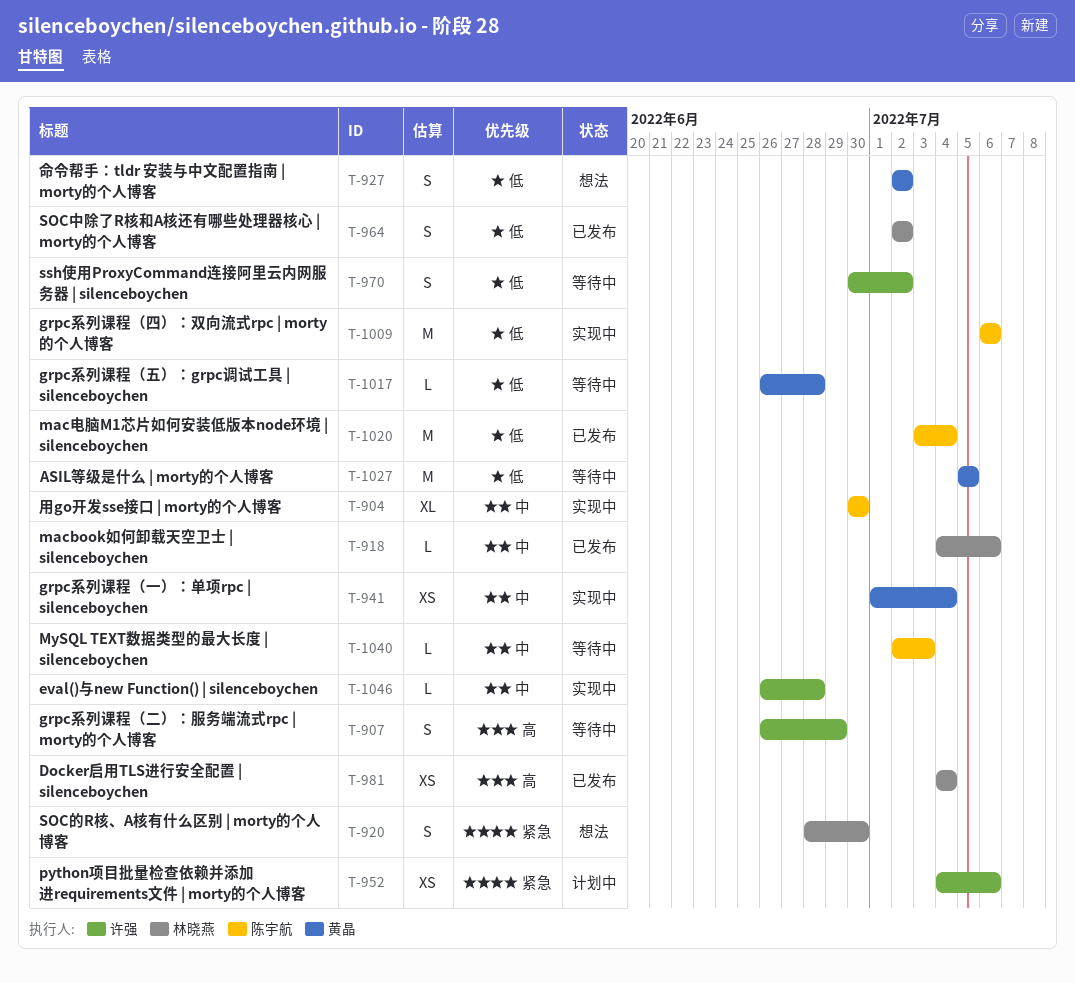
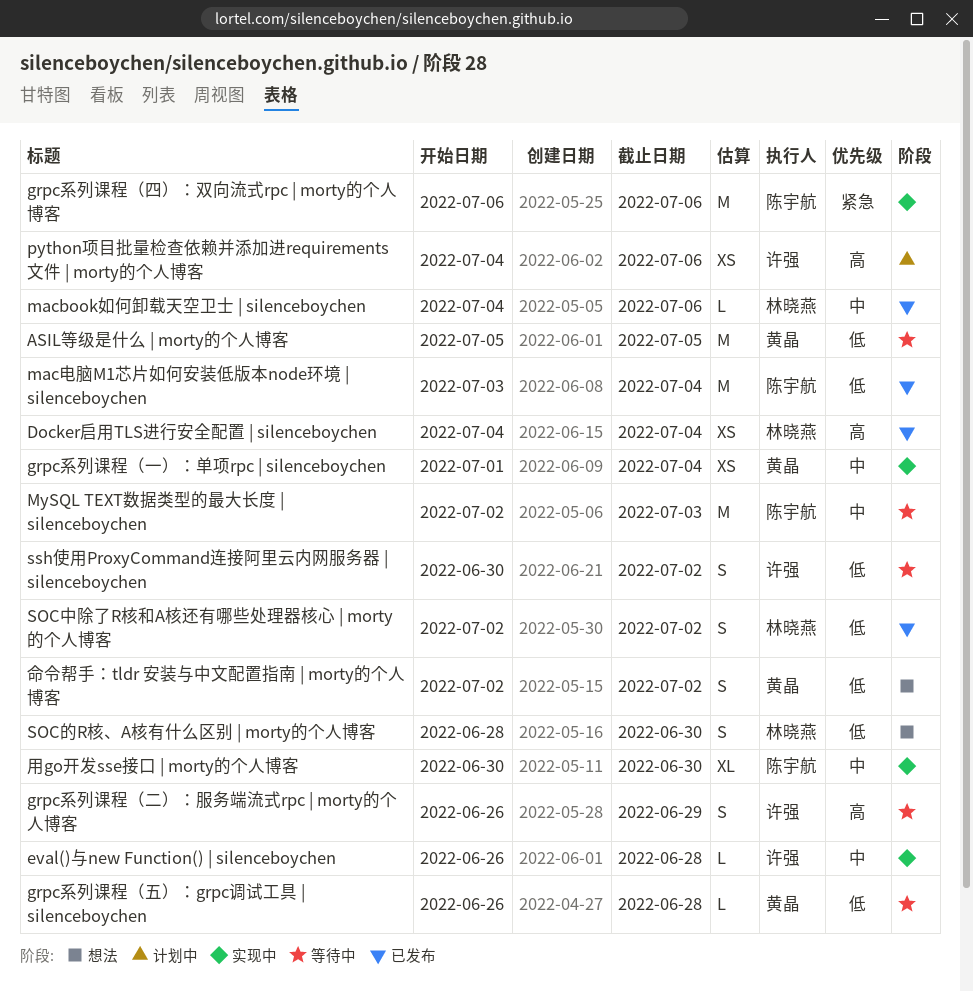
grpc系列课程（四）：双向流式rpc | morty的个人博客, priority: 低 -> 紧急
MySQL TEXT数据类型的最大长度 | silenceboychen, estimate: L -> M
python项目批量检查依赖并添加进requirements文件 | morty的个人博客, priority: 紧急 -> 高
SOC的R核、A核有什么区别 | morty的个人博客, priority: 紧急 -> 低

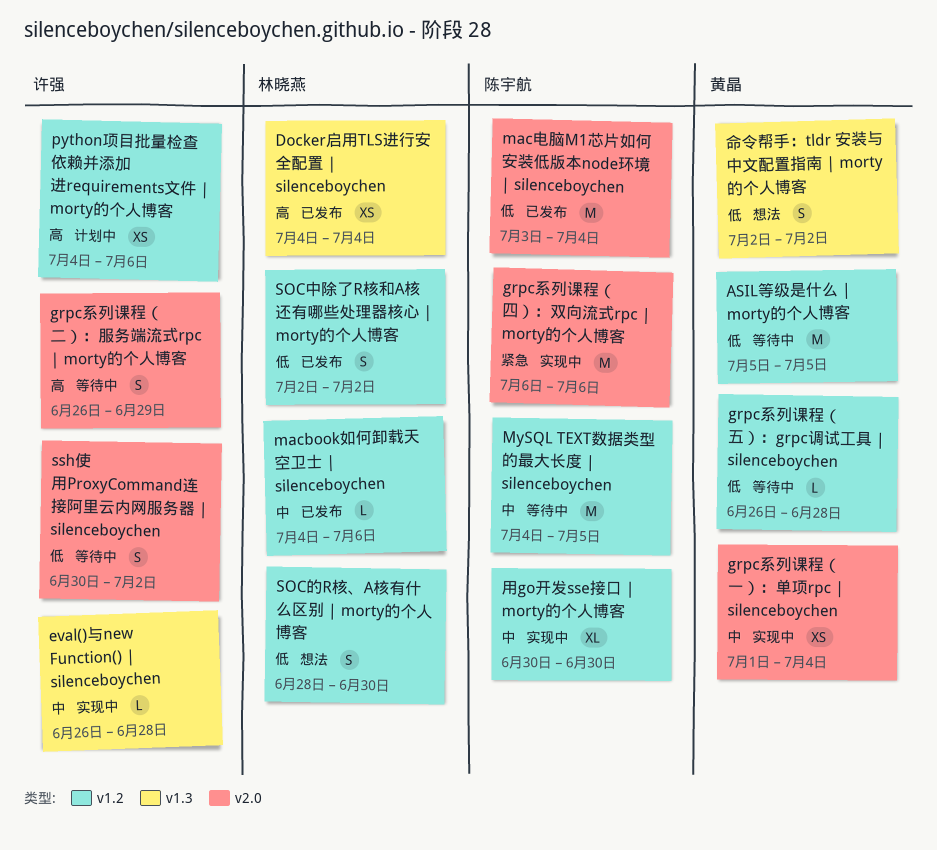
MySQL TEXT数据类型的最大长度 | silenceboychen, start: Jul 2 -> Jul 4
MySQL TEXT数据类型的最大长度 | silenceboychen, due: Jul 3 -> Jul 5

